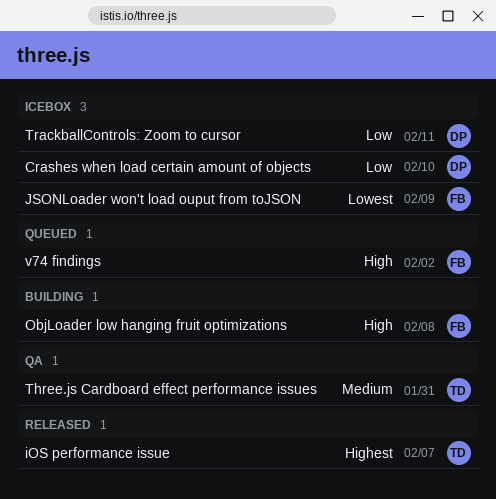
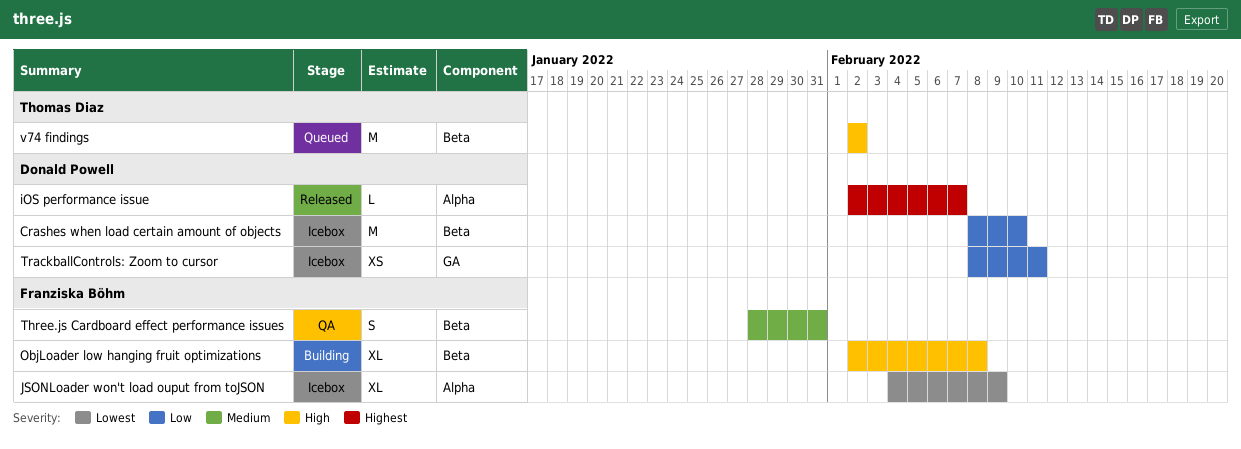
iOS performance issue, owner: Thomas Diaz -> Donald Powell
Three.js Cardboard effect performance issues, owner: Thomas Diaz -> Franziska Böhm
v74 findings, owner: Franziska Böhm -> Thomas Diaz

